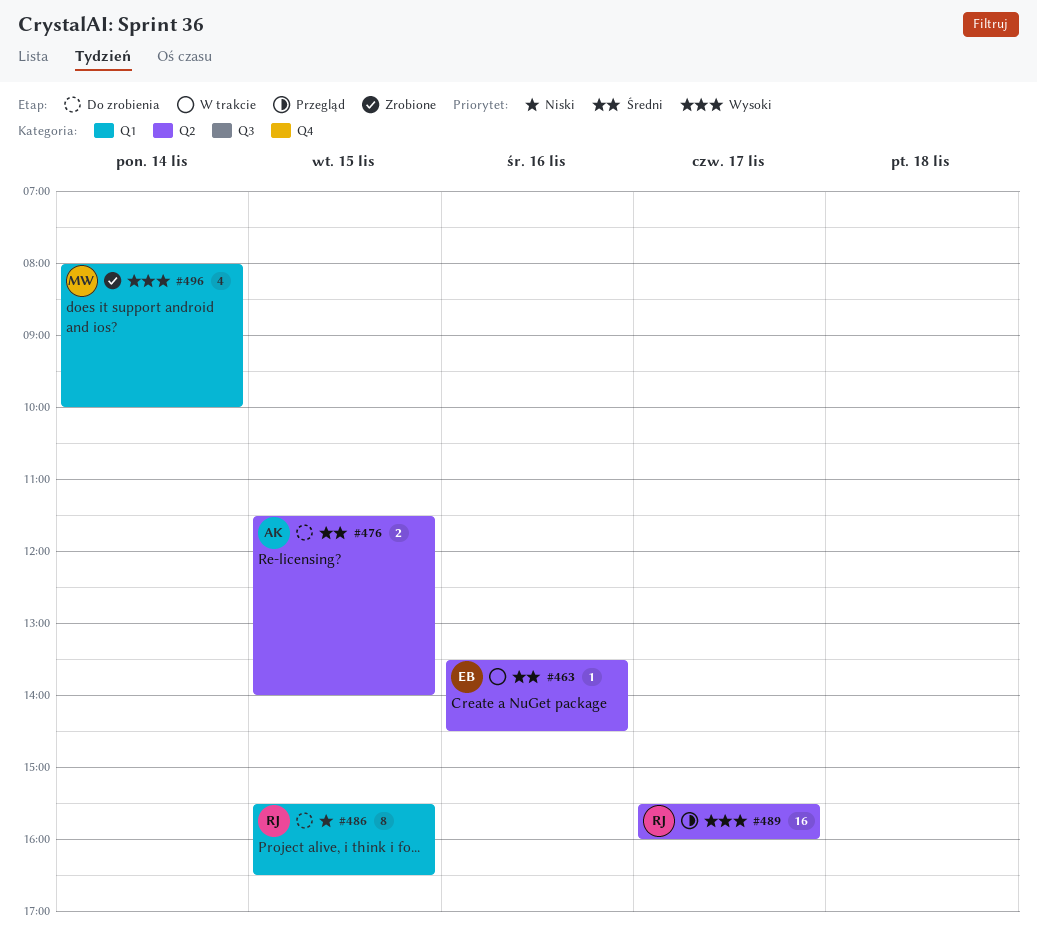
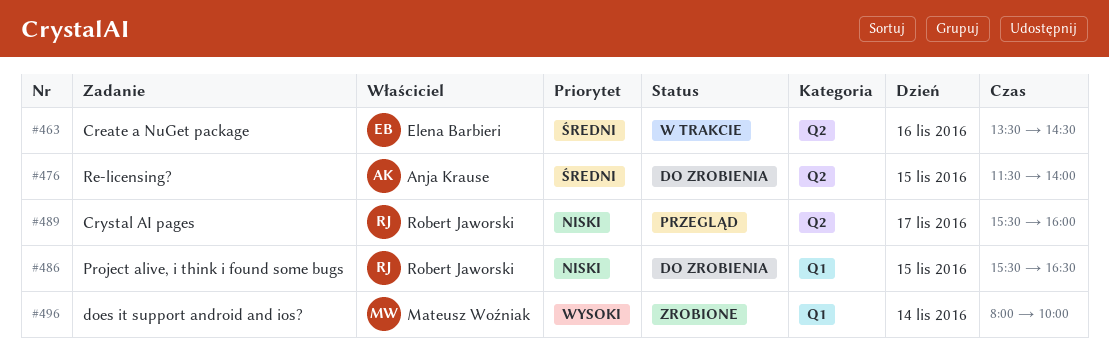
#489, priority: Wysoki -> Niski

